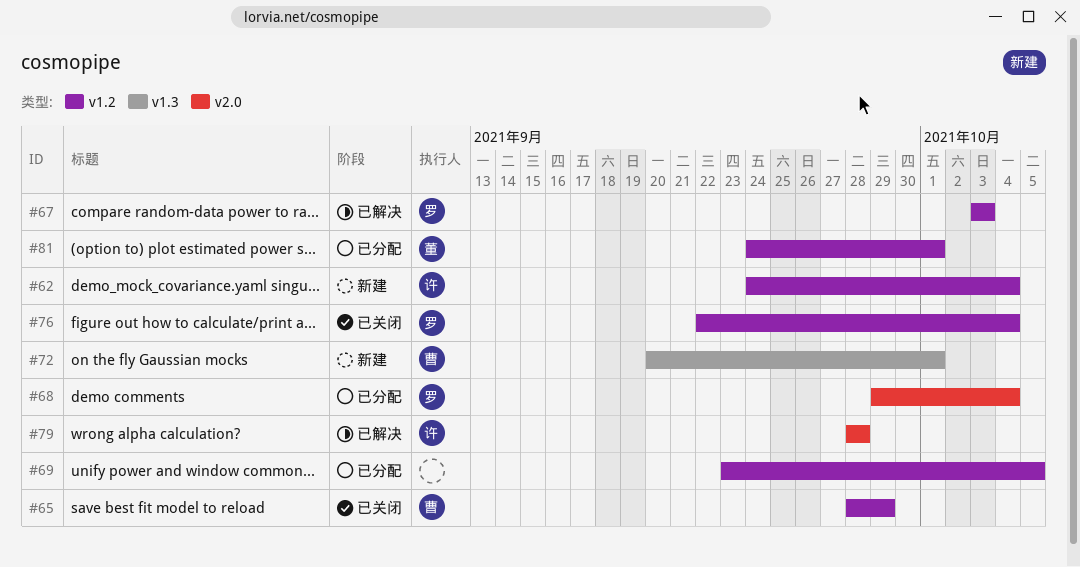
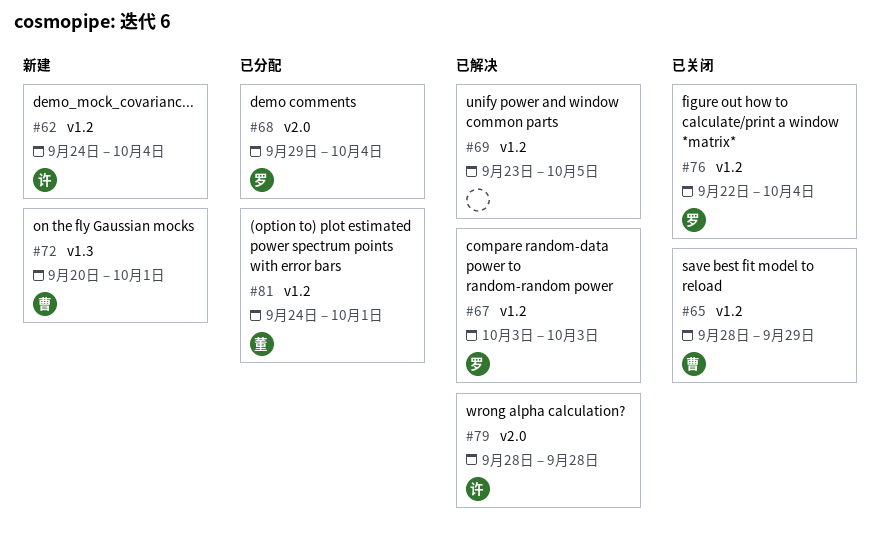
#69, status: 已分配 -> 已解决

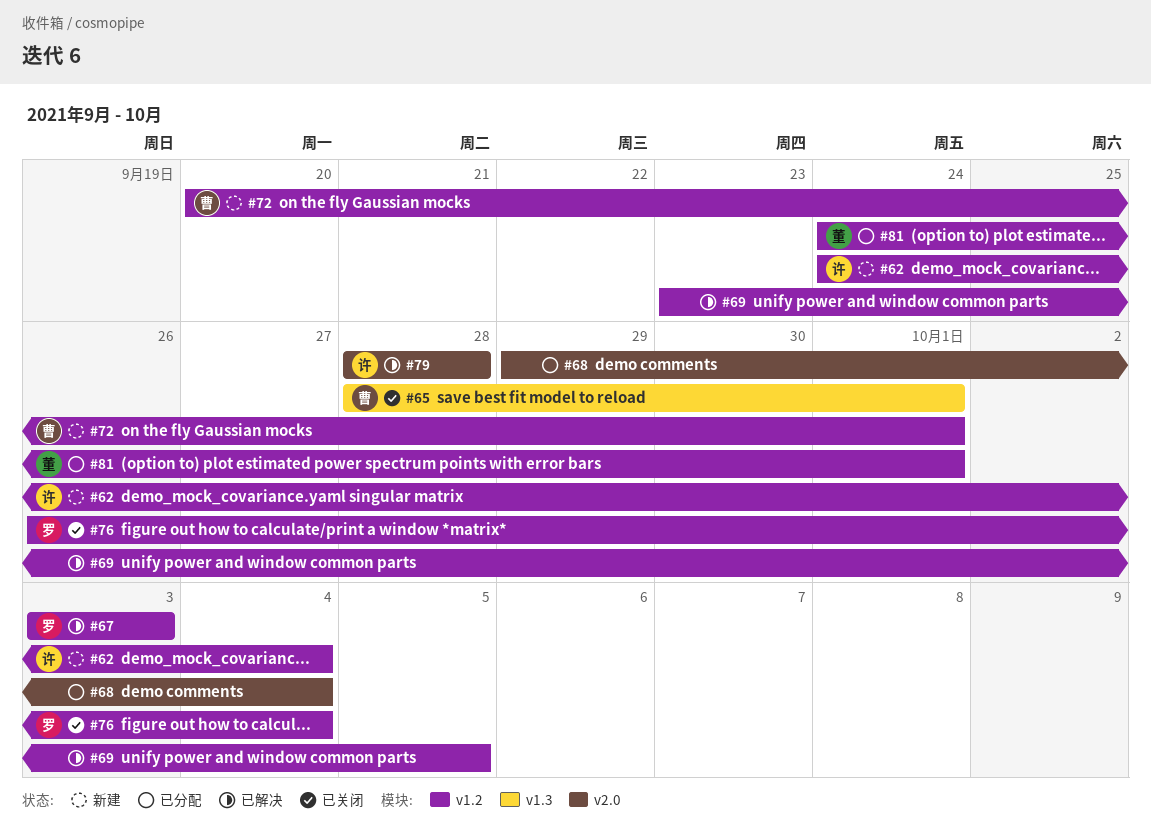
#65, label: v1.2 -> v1.3
#65, due: Sep 29 -> Oct 1
#68, owner: 罗 -> none
#72, label: v1.3 -> v1.2
#76, start: Sep 22 -> Sep 26

